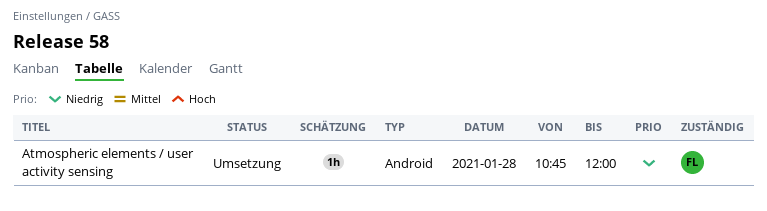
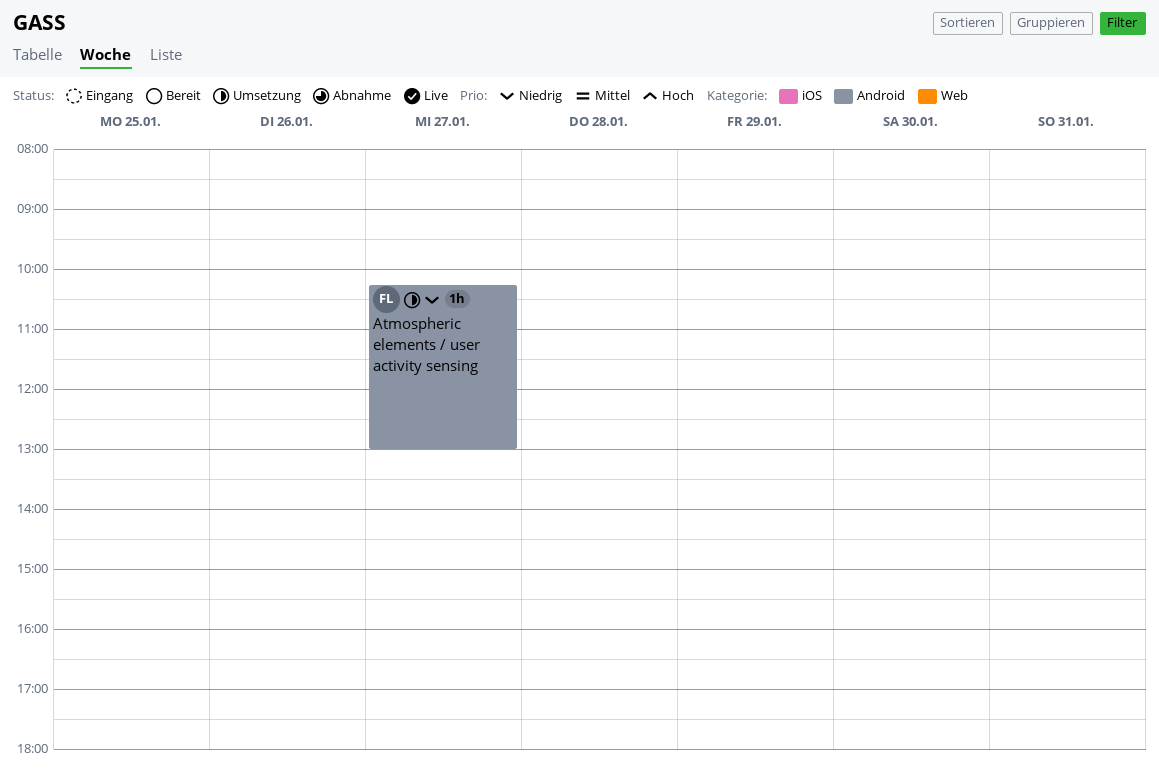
Atmospheric elements / user activity sensing, day: Jan 28 -> Jan 27
Atmospheric elements / user activity sensing, begins: 10:45 -> 10:15
Atmospheric elements / user activity sensing, ends: 12:00 -> 13:00

